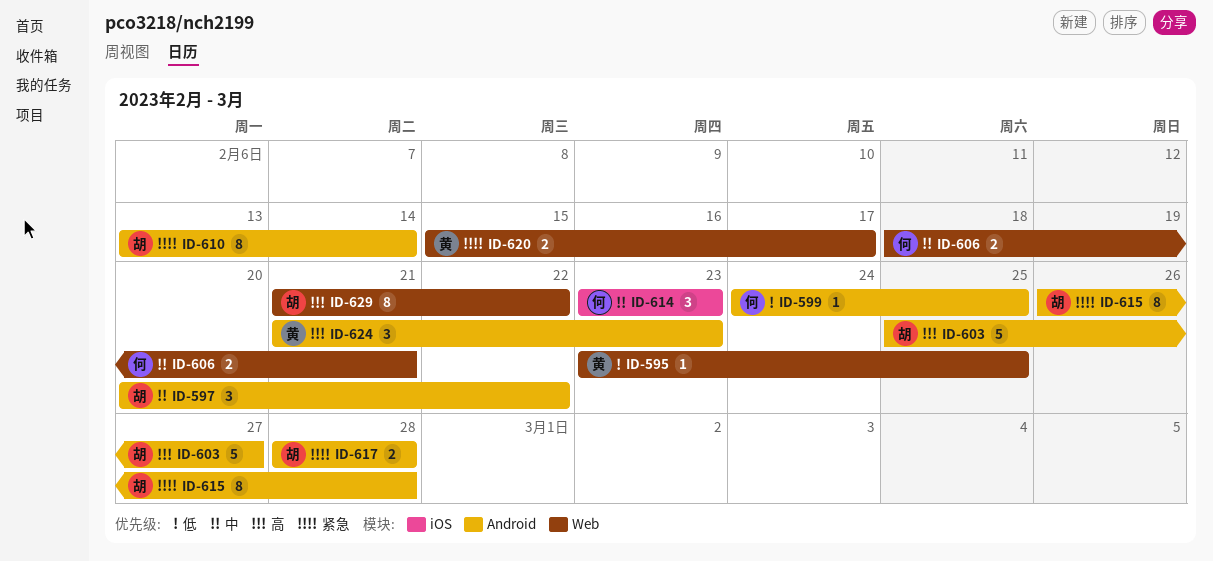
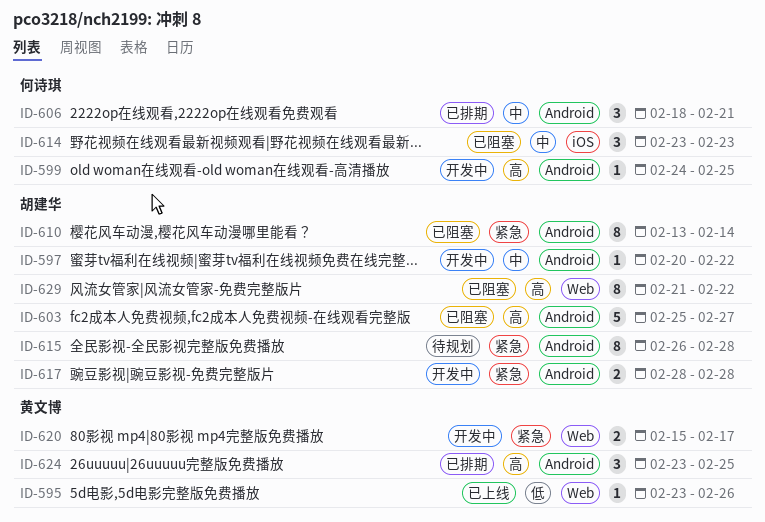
ID-595, due: Feb 25 -> Feb 26
ID-597, estimate: 3 -> 1
ID-599, priority: 低 -> 高
ID-606, label: Web -> Android
ID-606, estimate: 2 -> 3
ID-624, start: Feb 21 -> Feb 23
ID-624, due: Feb 23 -> Feb 25

